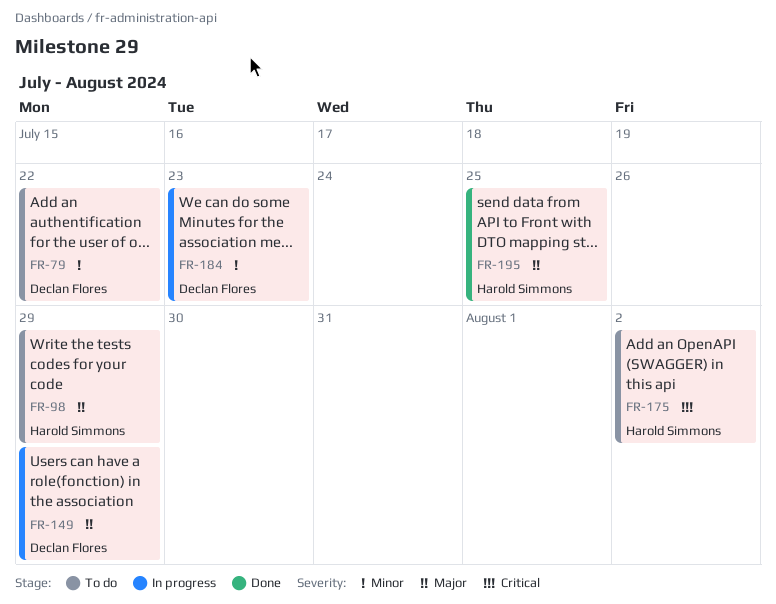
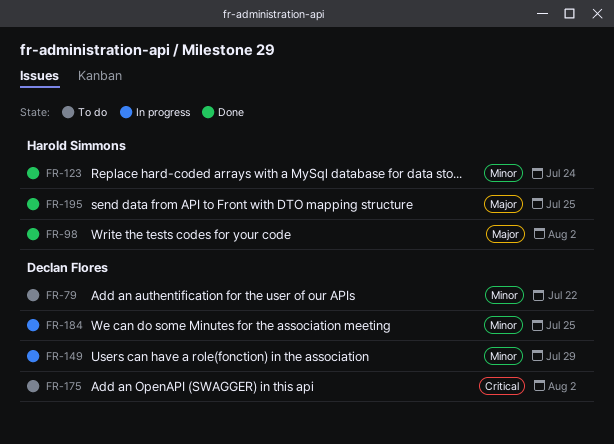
FR-98, status: To do -> Done
FR-98, due: Jul 29 -> Aug 2
FR-123: none -> present
FR-149, priority: Major -> Minor
FR-175, owner: Harold Simmons -> Declan Flores
FR-184, due: Jul 23 -> Jul 25

